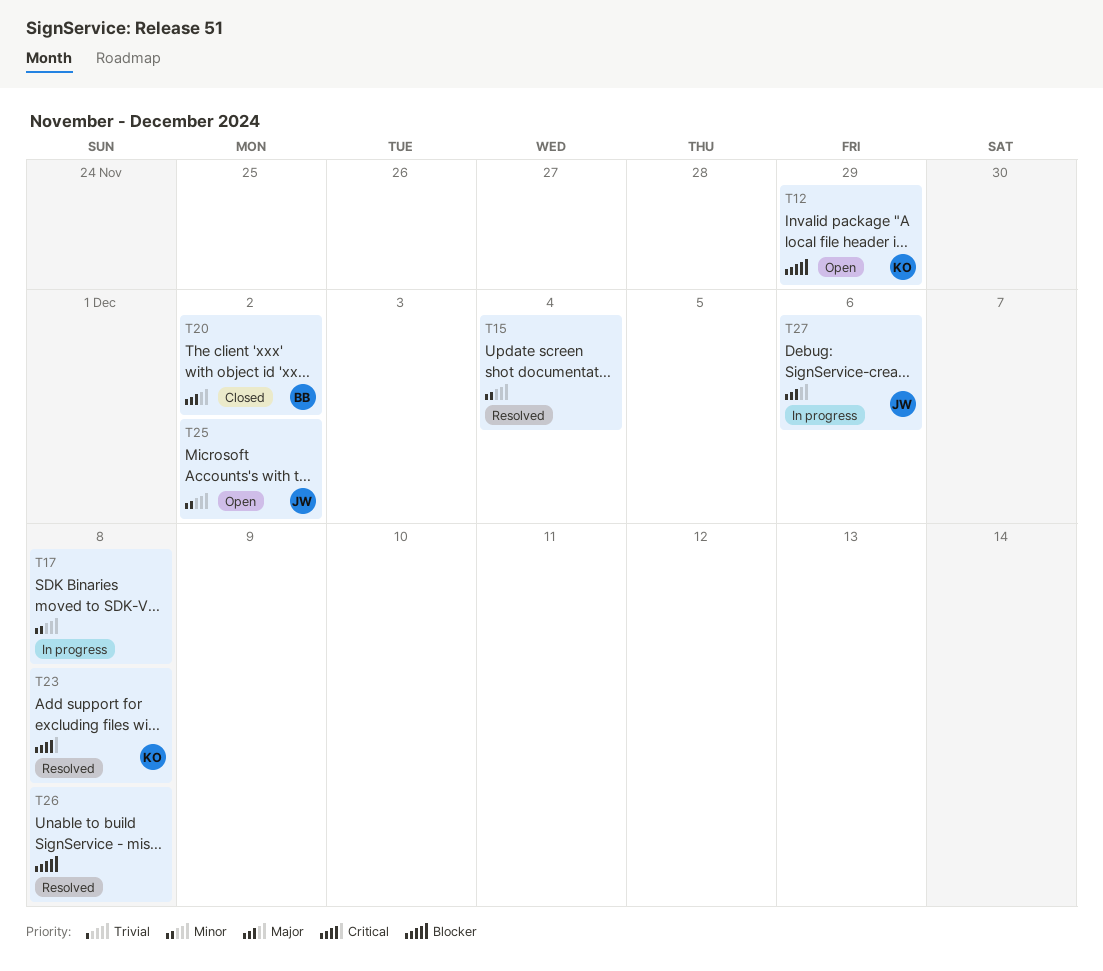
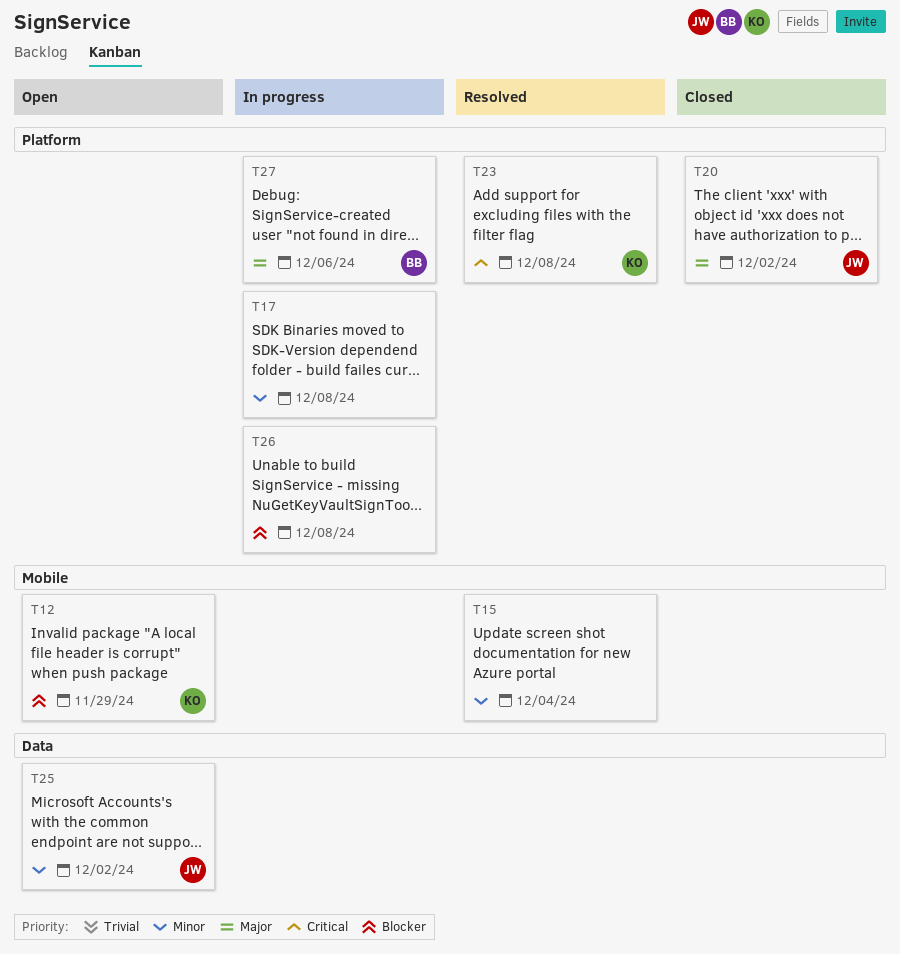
T20, owner: BB -> JW
T26, status: Resolved -> In progress
T27, owner: JW -> BB

